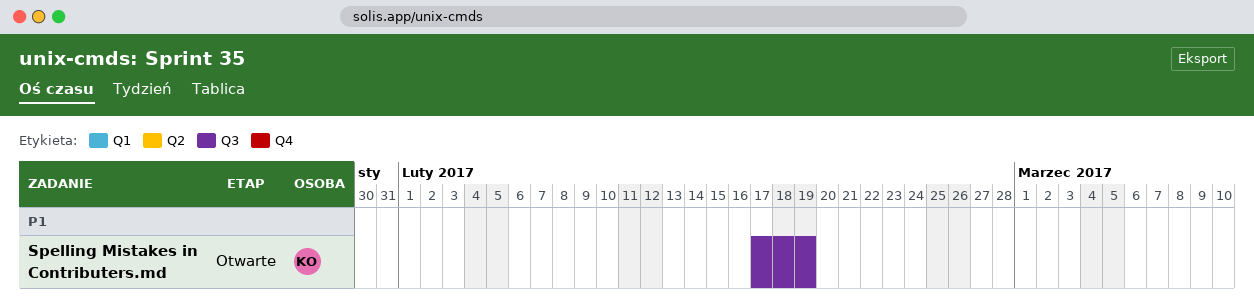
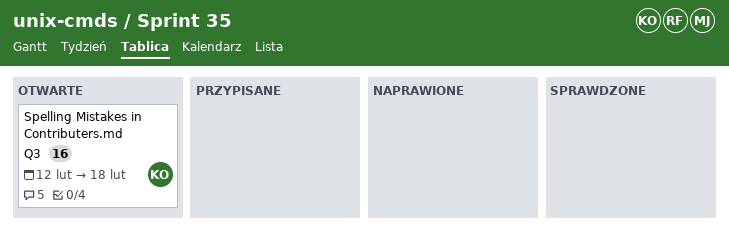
Spelling Mistakes in Contributers.md, start: Feb 17 -> Feb 12
Spelling Mistakes in Contributers.md, due: Feb 19 -> Feb 18

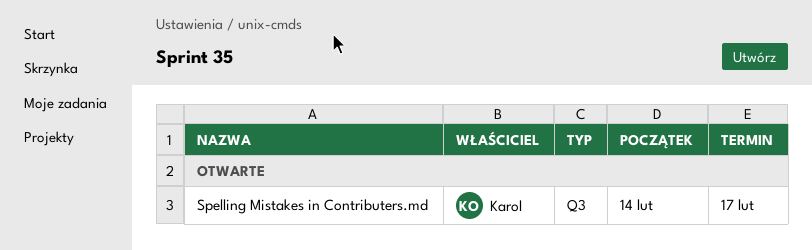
Spelling Mistakes in Contributers.md, start: Feb 12 -> Feb 14
Spelling Mistakes in Contributers.md, due: Feb 18 -> Feb 17

